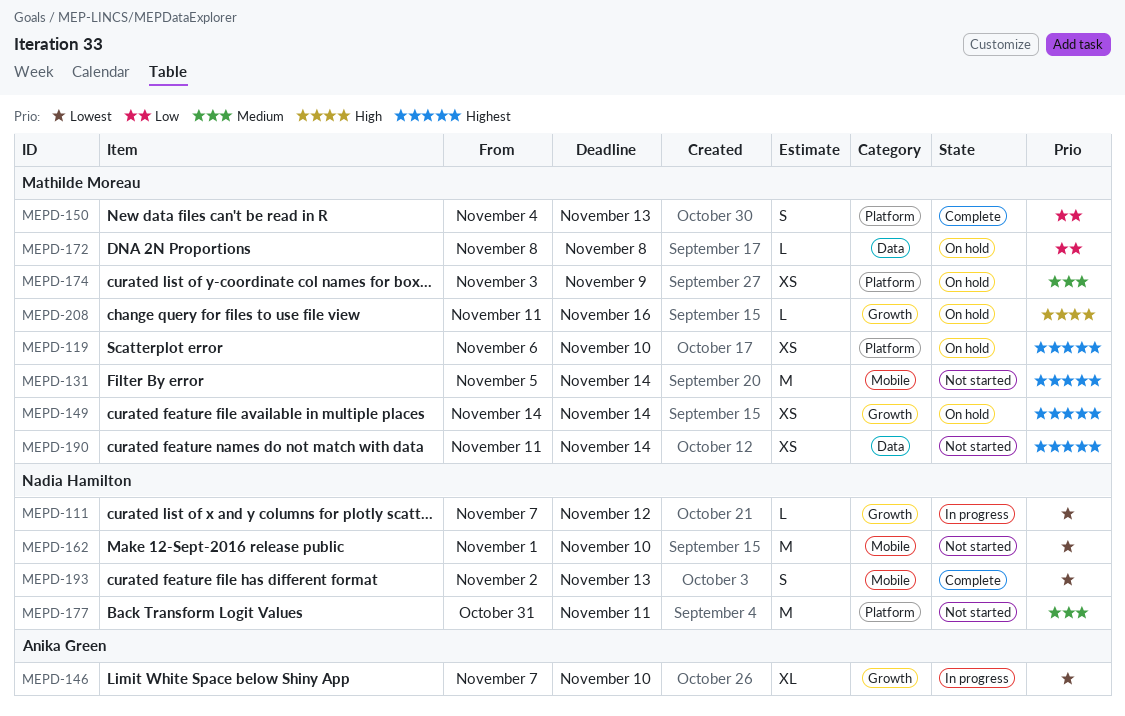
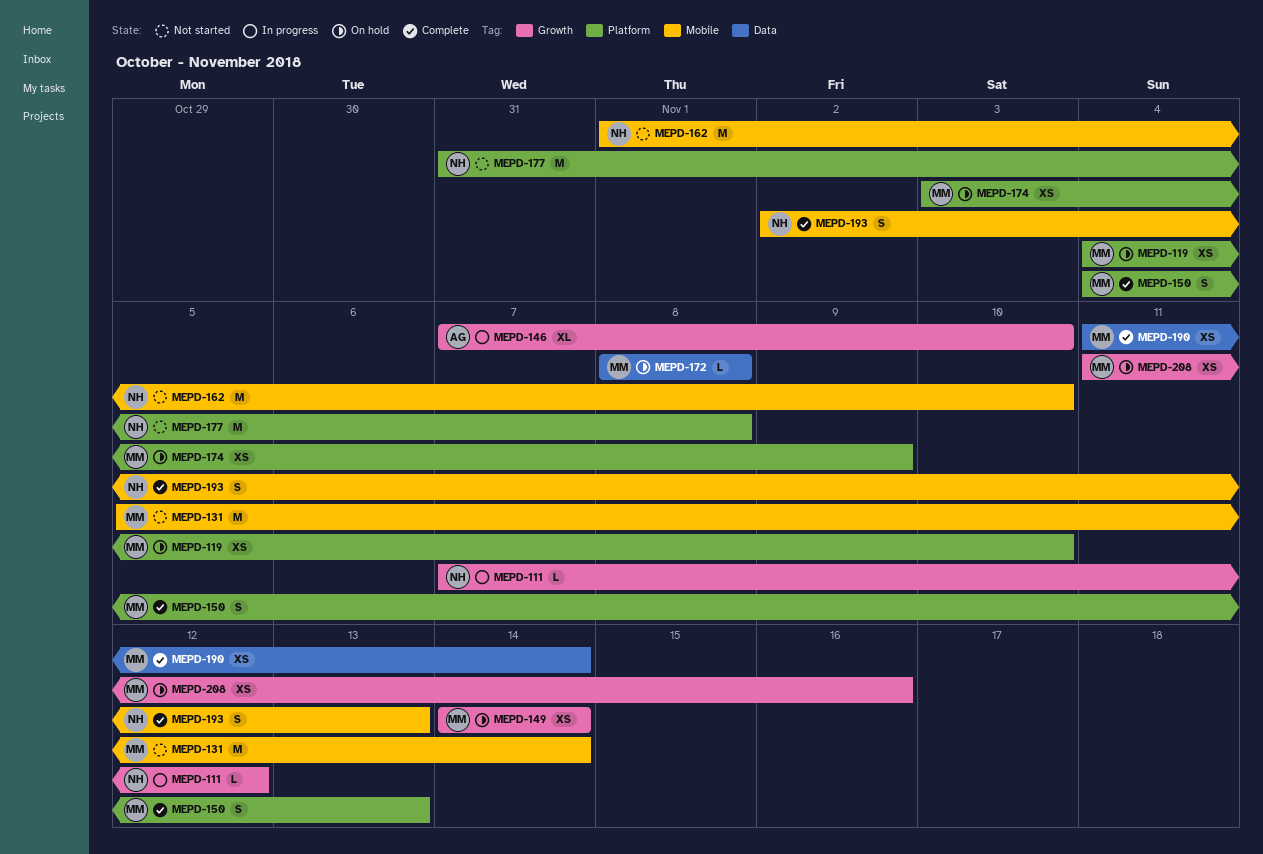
MEPD-119, start: Nov 6 -> Nov 4
MEPD-177, due: Nov 11 -> Nov 8
MEPD-190, status: Not started -> Complete
MEPD-208, estimate: L -> XS

